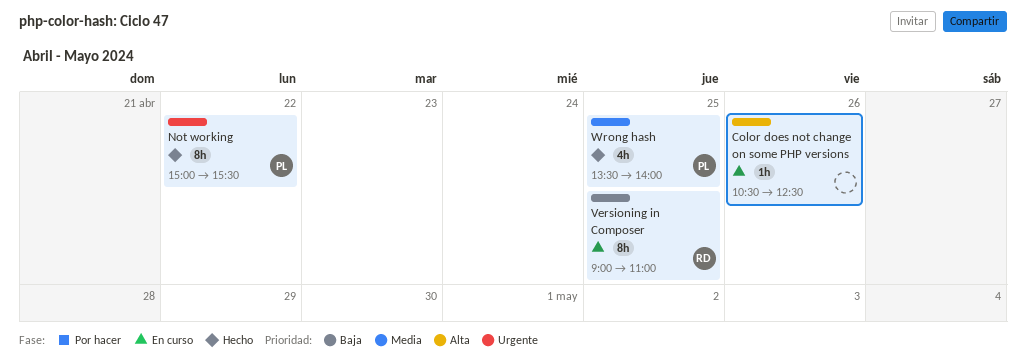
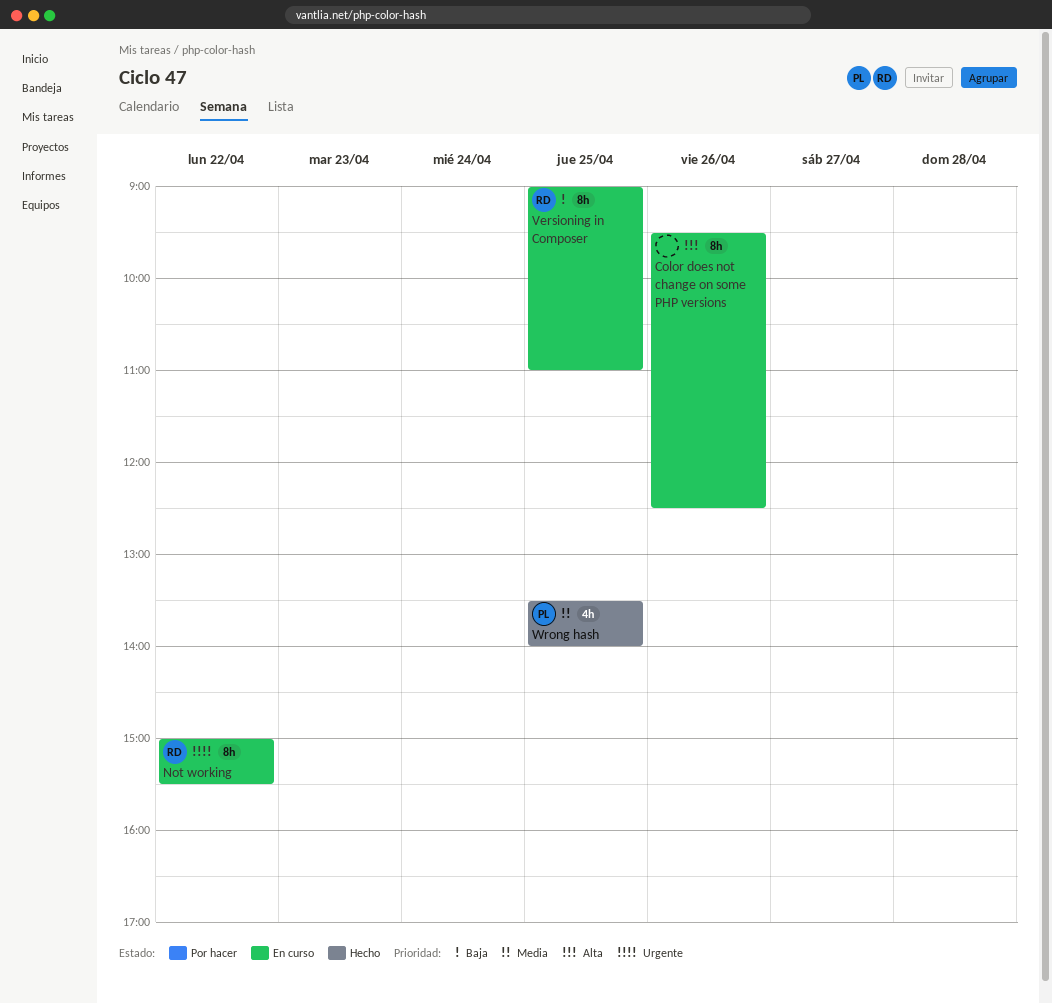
Color does not change on some PHP versions, estimate: 1h -> 8h
Color does not change on some PHP versions, begins: 10:30 -> 09:30
Not working, status: Hecho -> En curso
Not working, owner: PL -> RD

